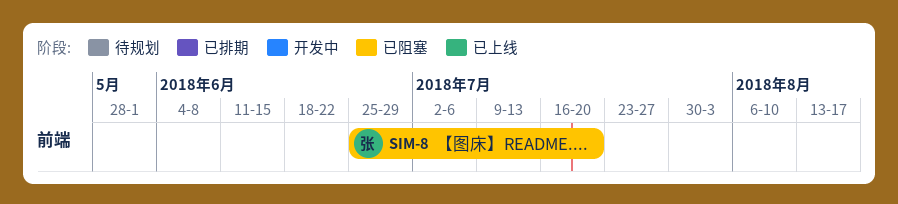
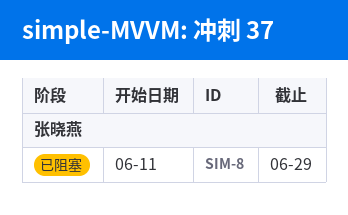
SIM-8, start: Jun 25 -> Jun 11
SIM-8, due: Jul 20 -> Jun 29

